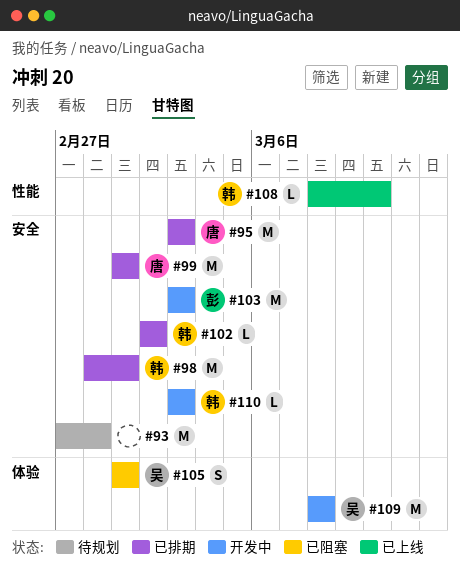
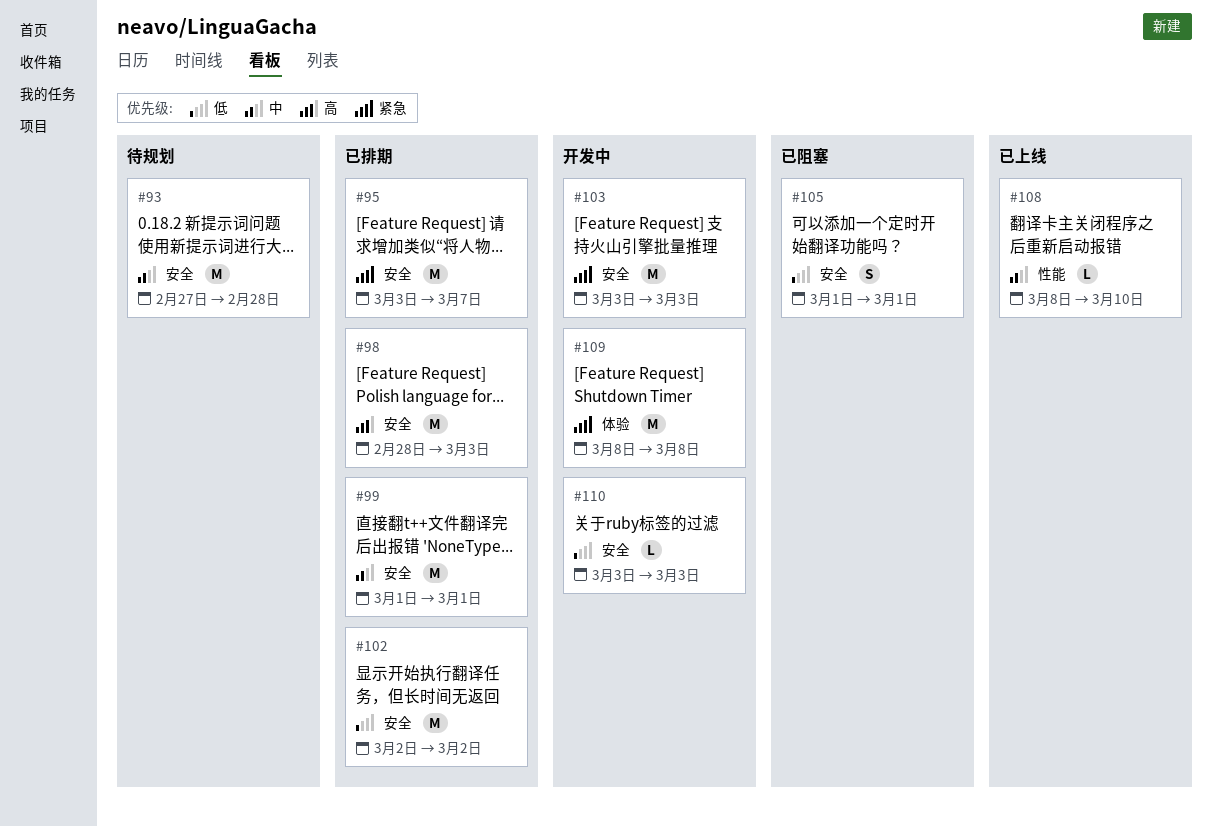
#95, due: Mar 3 -> Mar 7
#98, due: Mar 1 -> Mar 3
#102, estimate: L -> M
#105, label: 体验 -> 安全

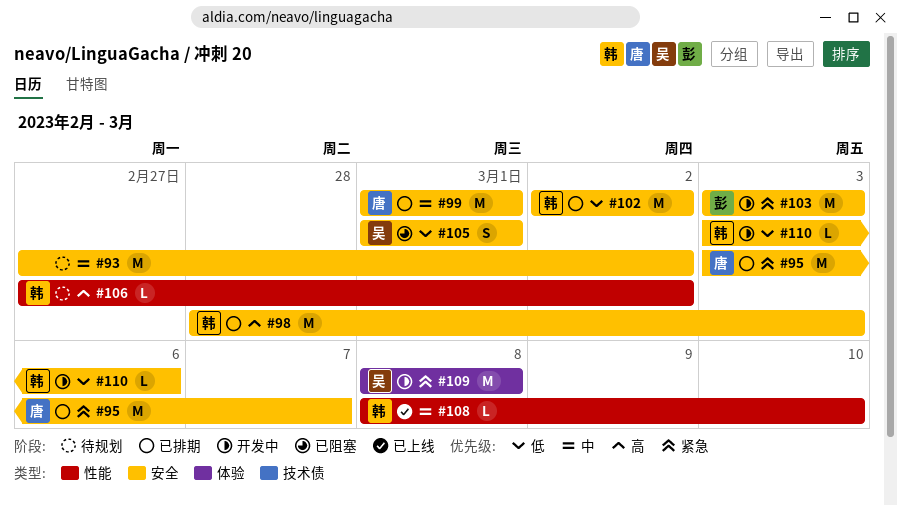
#93, due: Feb 28 -> Mar 2
#106: none -> present
#110, due: Mar 3 -> Mar 6

